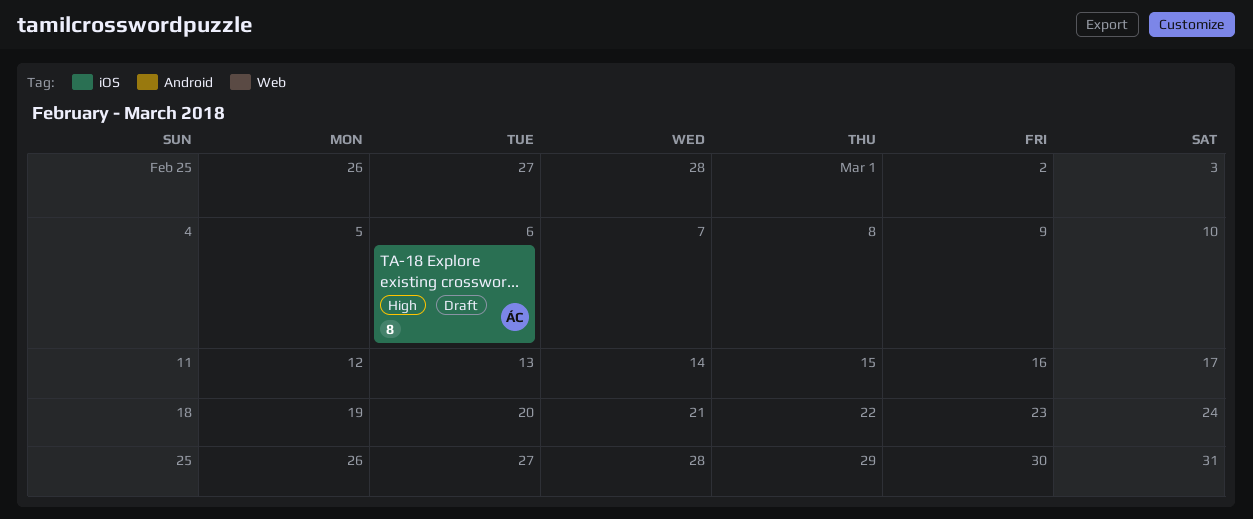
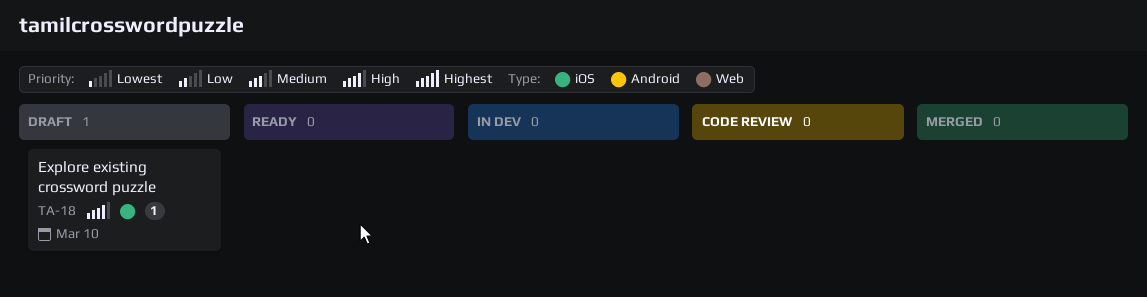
TA-18, estimate: 8 -> 1
TA-18, due: Mar 6 -> Mar 10

